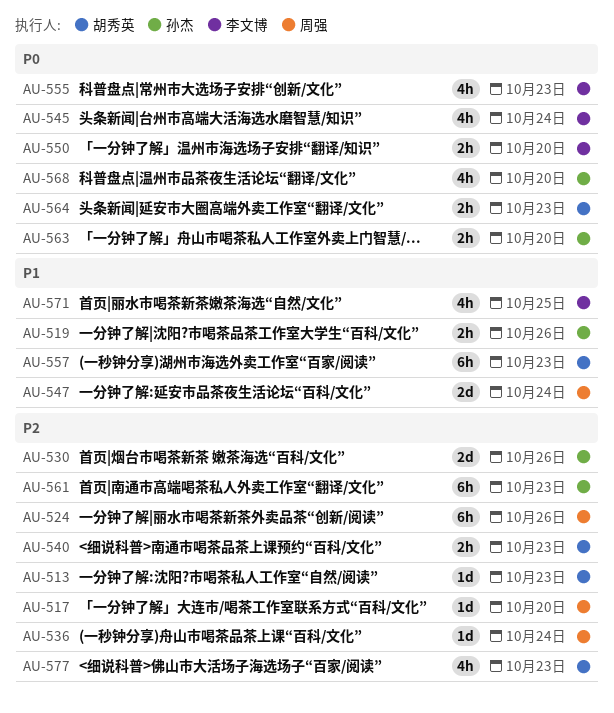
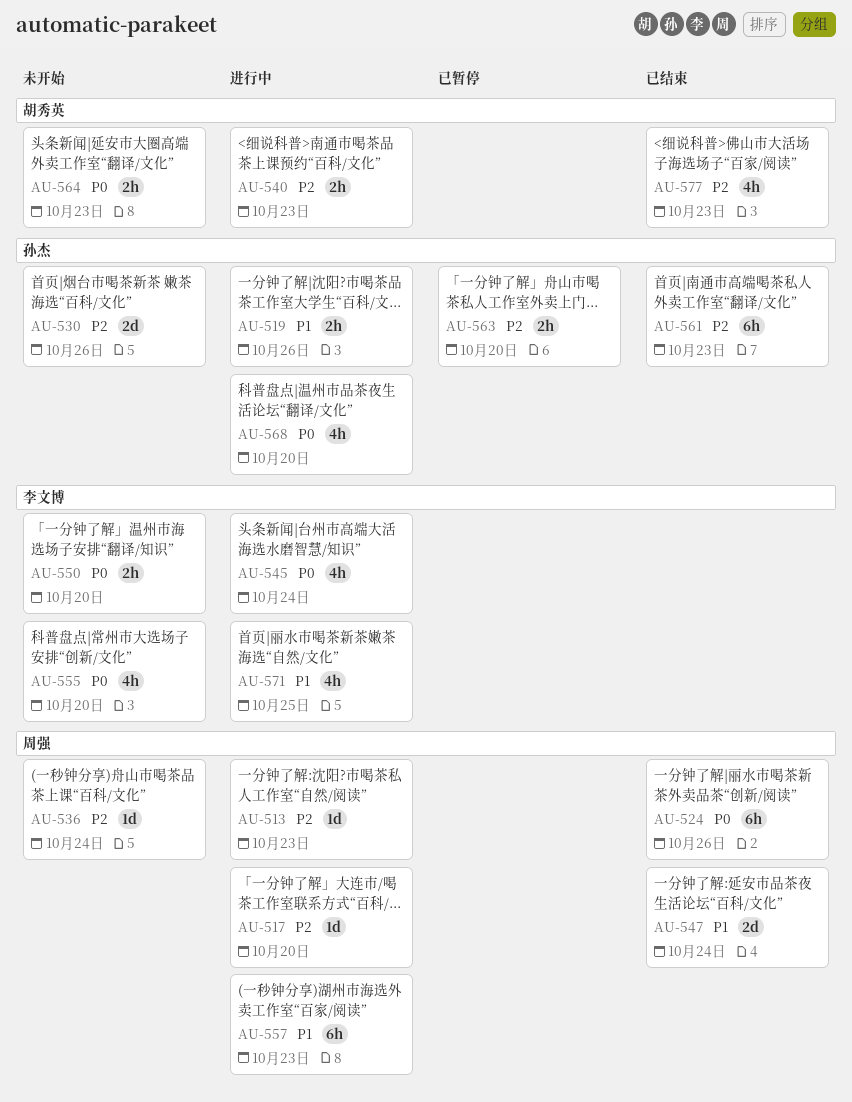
AU-513, owner: 胡秀英 -> 周强
AU-524, priority: P2 -> P0
AU-555, due: Oct 23 -> Oct 20
AU-557, owner: 胡秀英 -> 周强
AU-563, priority: P0 -> P2

